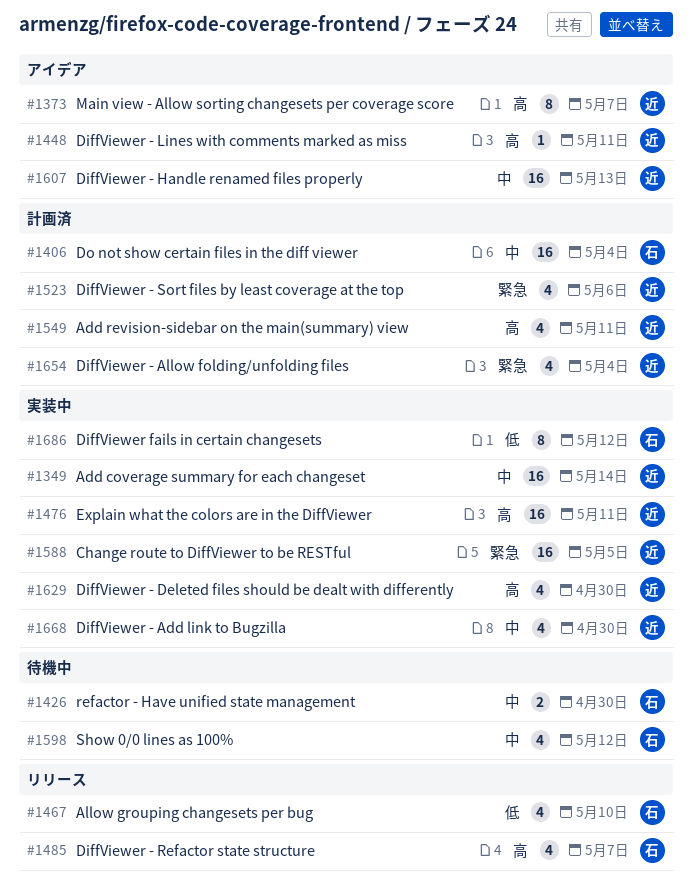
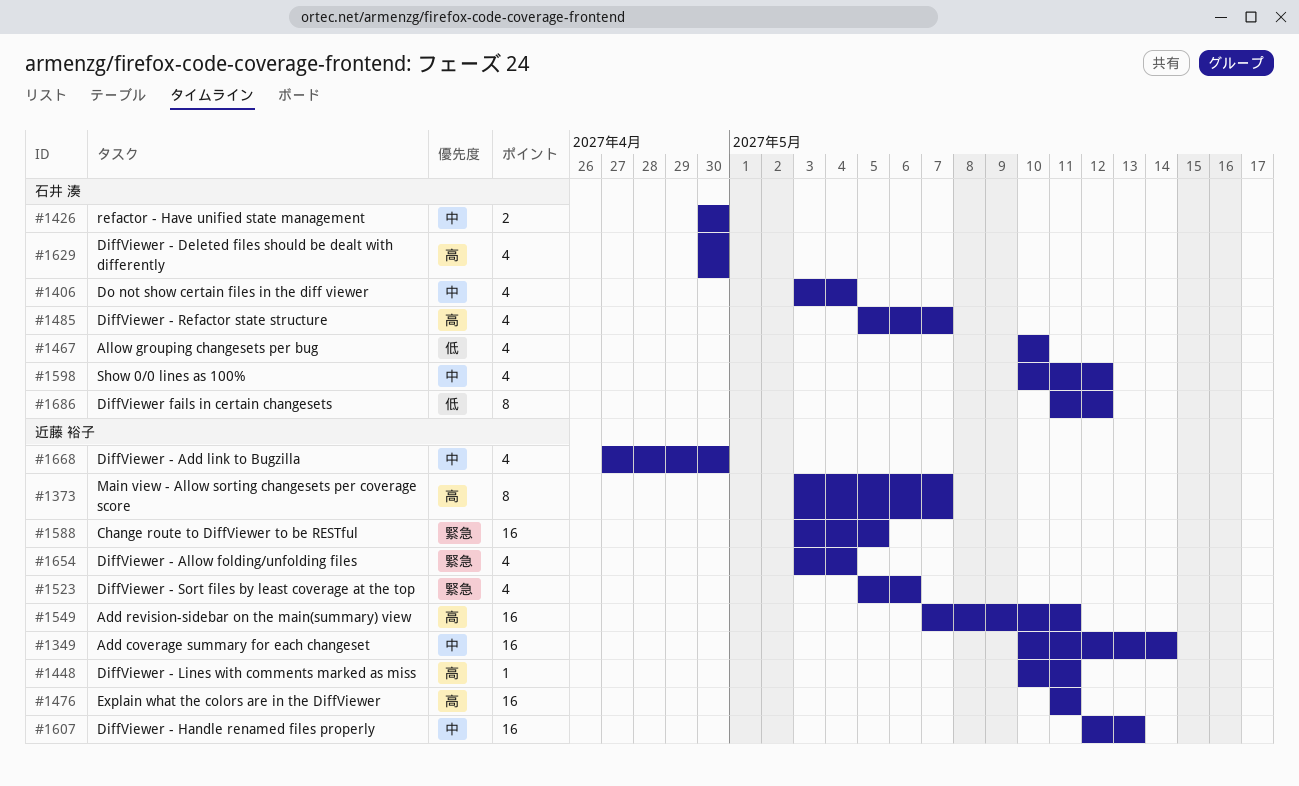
#1406, estimate: 16 -> 4
#1549, estimate: 4 -> 16
#1629, owner: 近藤 裕子 -> 石井 湊

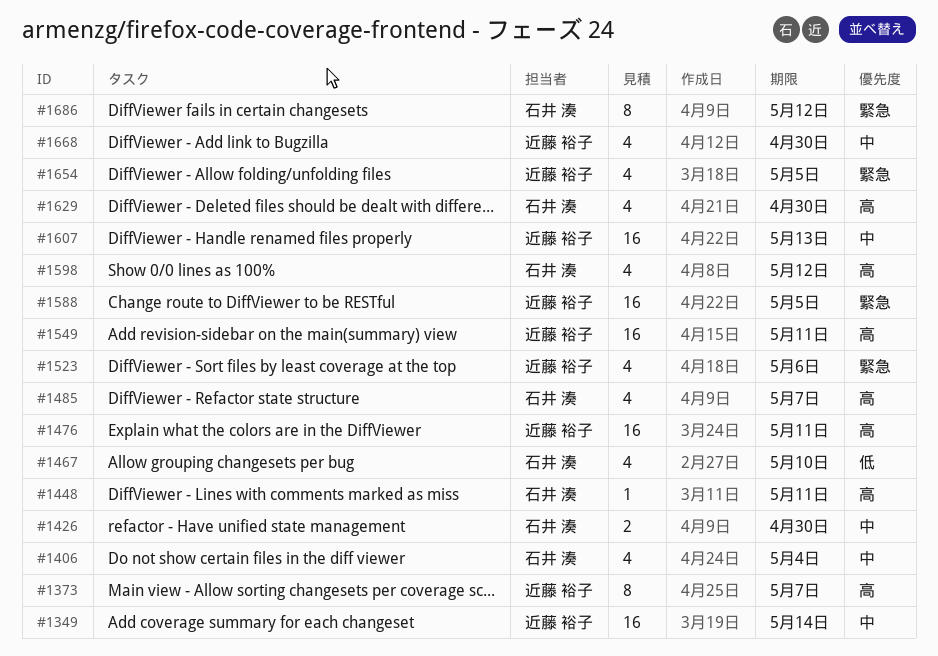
#1448, owner: 近藤 裕子 -> 石井 湊
#1598, priority: 中 -> 高
#1654, due: May 4 -> May 5
#1686, priority: 低 -> 緊急

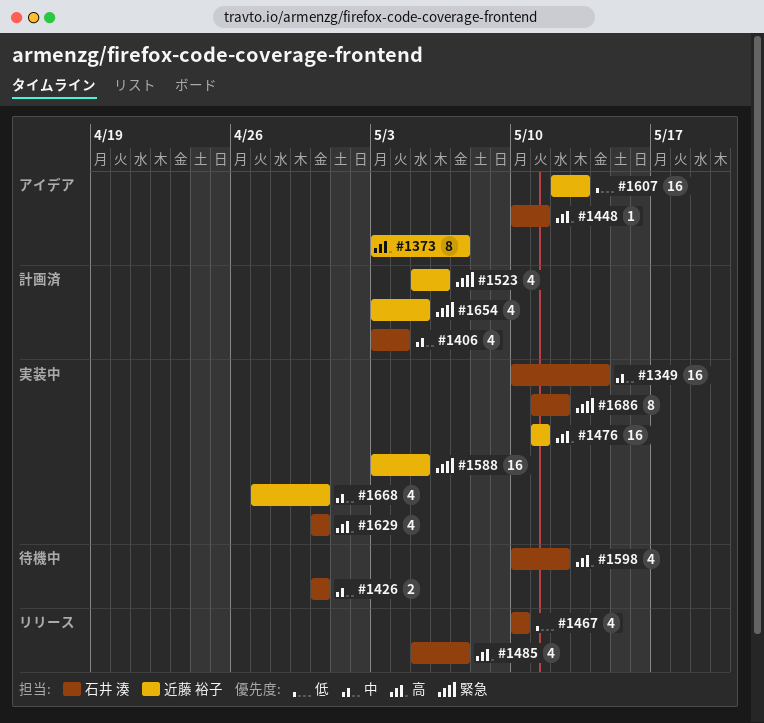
#1349, owner: 近藤 裕子 -> 石井 湊
#1549: present -> none
#1607, priority: 中 -> 低

